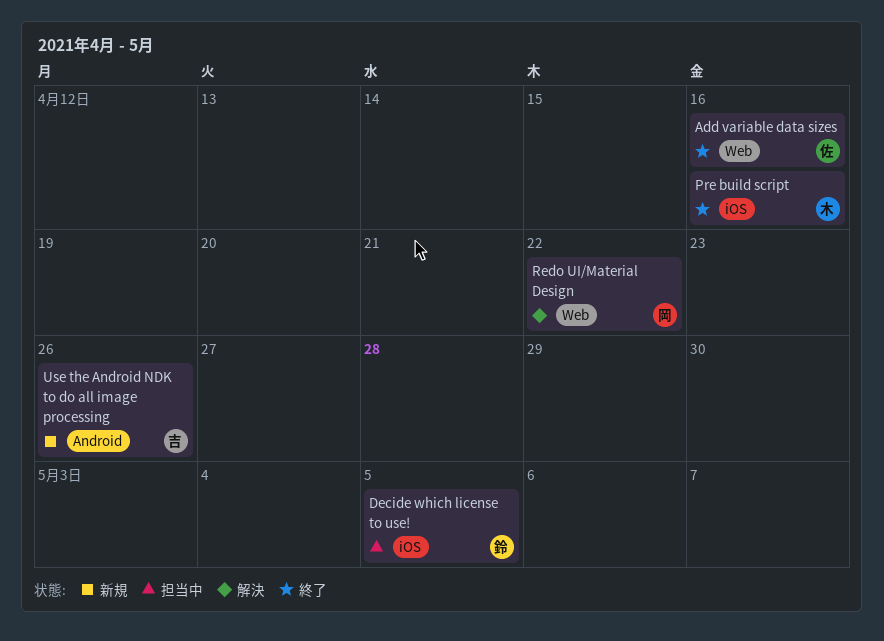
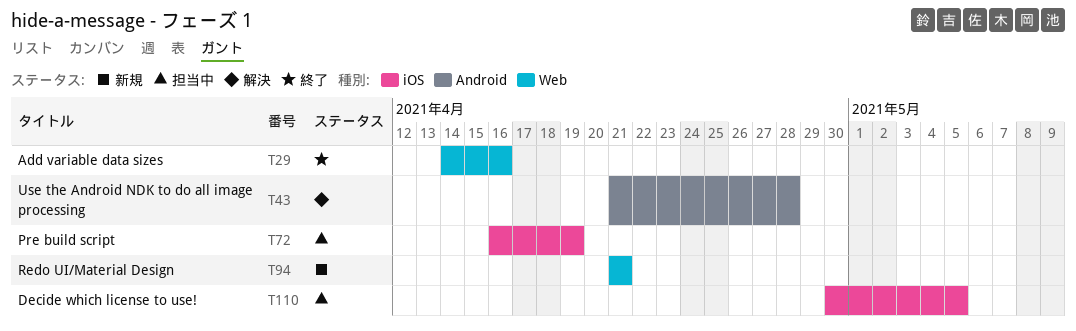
Pre build script, status: 終了 -> 担当中
Pre build script, due: Apr 16 -> Apr 19
Redo UI/Material Design, status: 解決 -> 新規
Redo UI/Material Design, due: Apr 22 -> Apr 21
Use the Android NDK to do all image processing, status: 新規 -> 解決
Use the Android NDK to do all image processing, due: Apr 26 -> Apr 28

